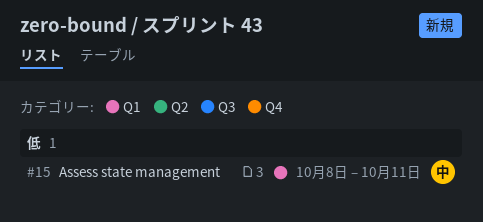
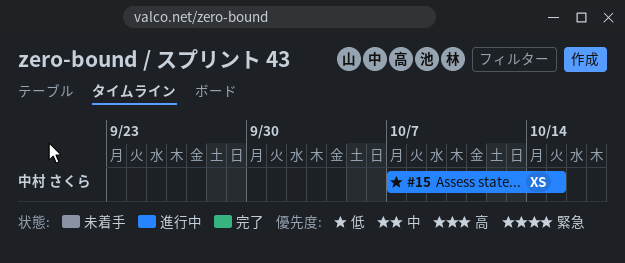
#15, start: Oct 8 -> Oct 7
#15, due: Oct 11 -> Oct 15

